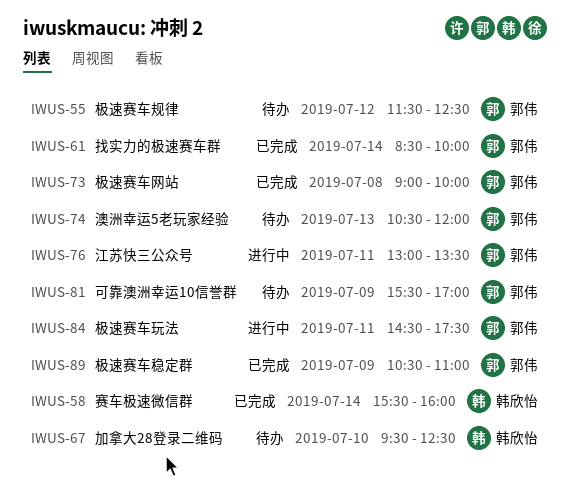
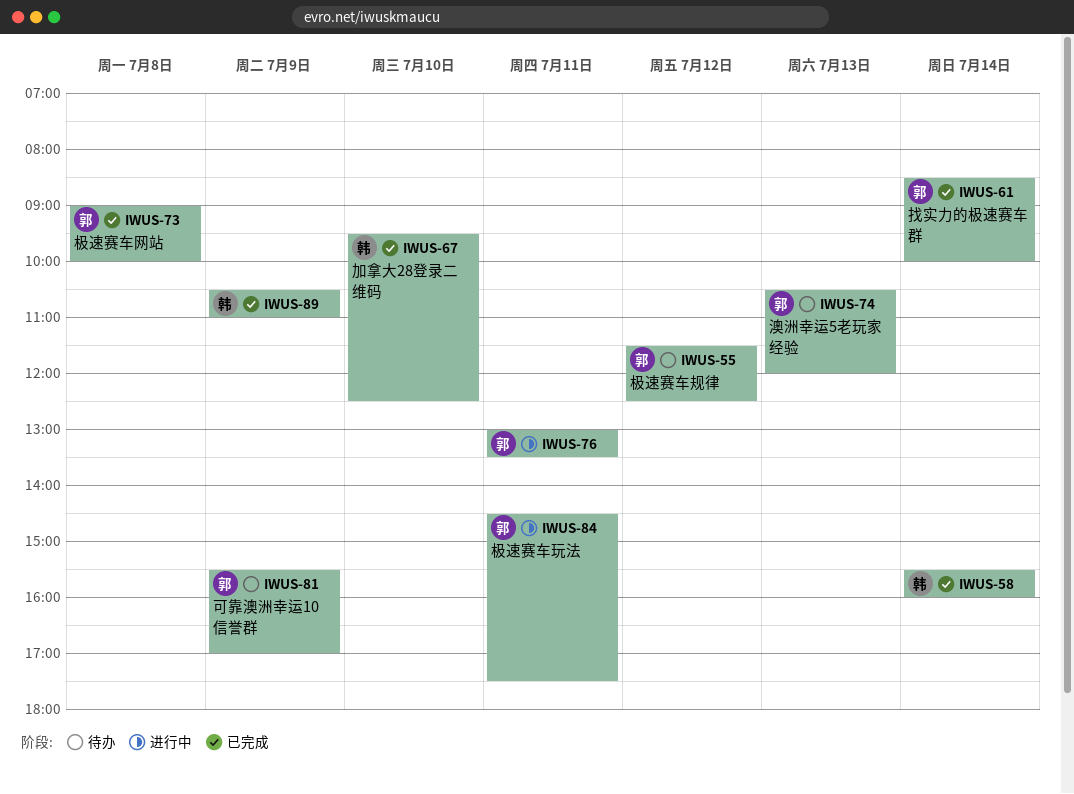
IWUS-67, status: 待办 -> 已完成
IWUS-89, owner: 郭伟 -> 韩欣怡

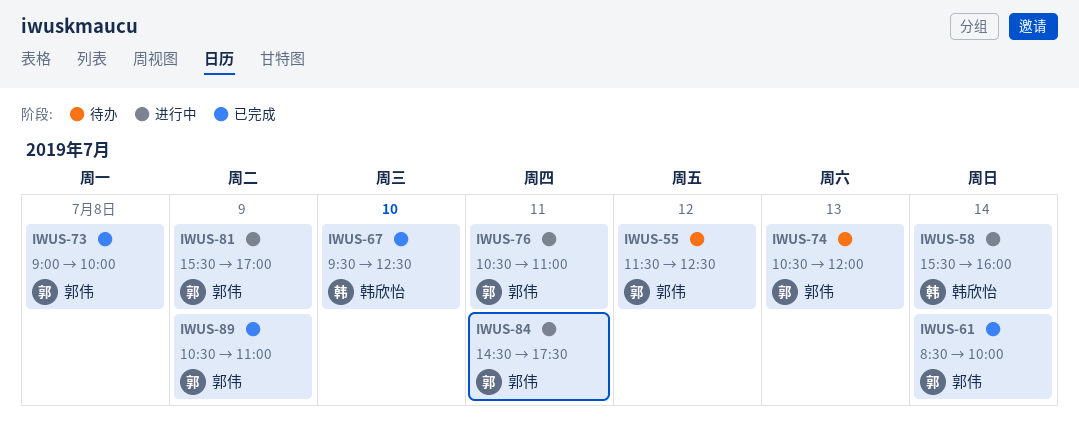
IWUS-58, status: 已完成 -> 进行中
IWUS-76, begins: 13:00 -> 10:30
IWUS-76, ends: 13:30 -> 11:00
IWUS-81, status: 待办 -> 进行中
IWUS-89, owner: 韩欣怡 -> 郭伟

